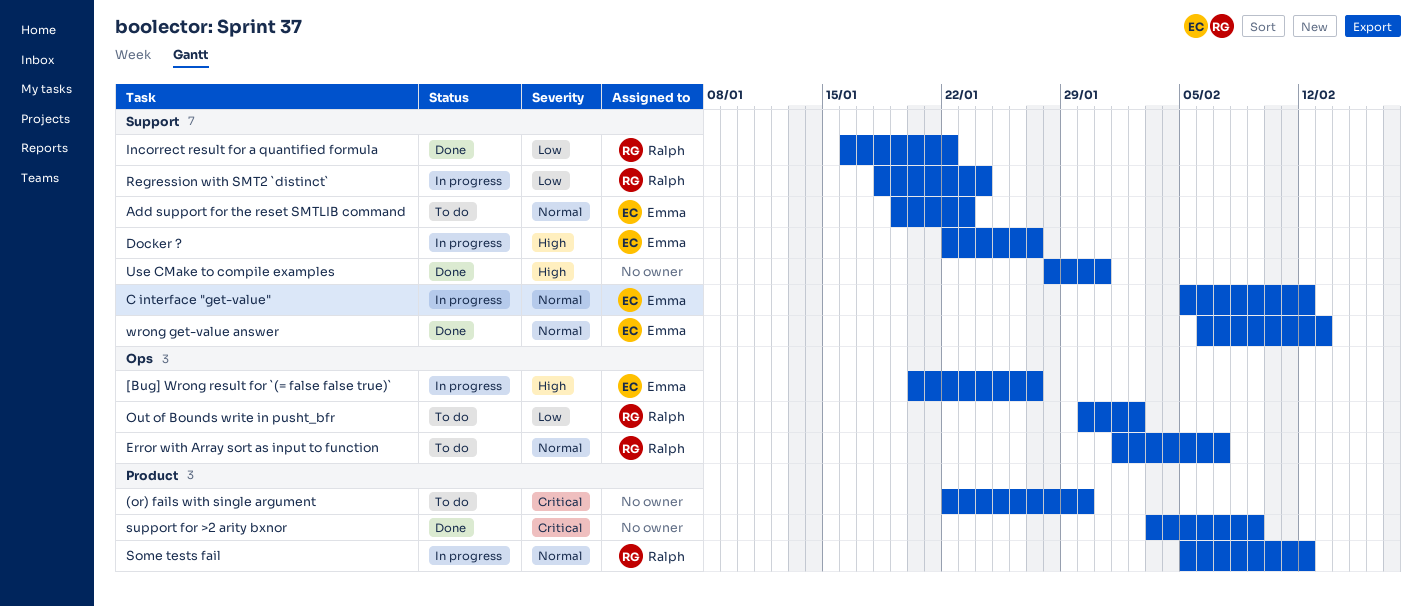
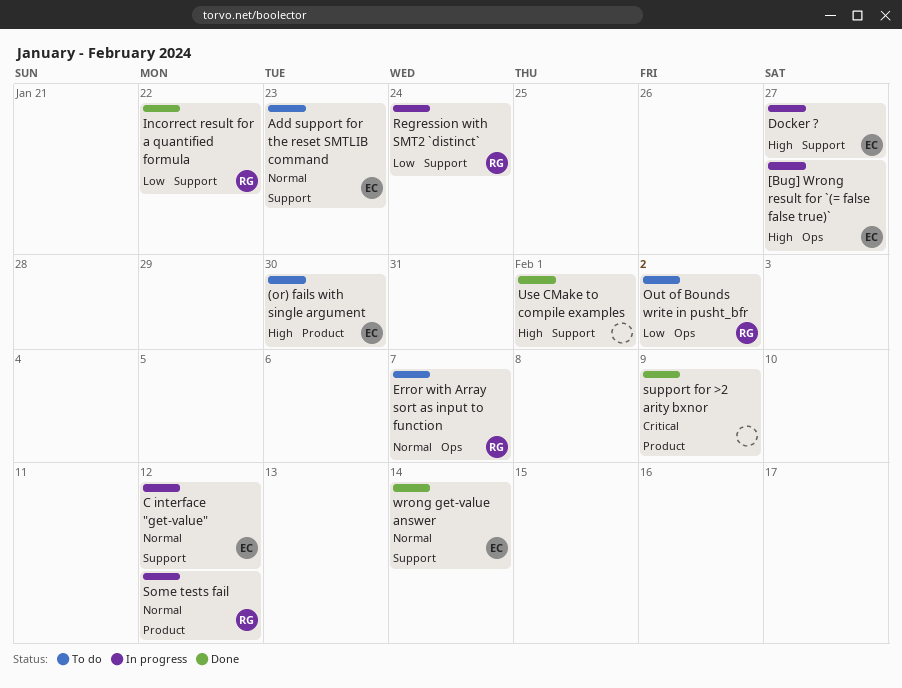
(or) fails with single argument, owner: none -> Emma
(or) fails with single argument, priority: Critical -> High
Use CMake to compile examples, due: Jan 31 -> Feb 1
wrong get-value answer, due: Feb 13 -> Feb 14

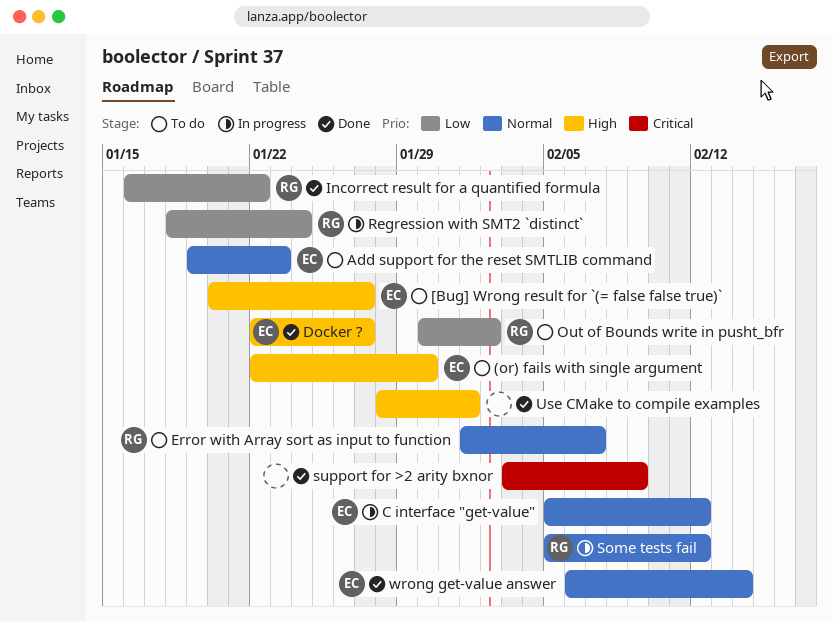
[Bug] Wrong result for `(= false false true)`, status: In progress -> To do
Docker ?, status: In progress -> Done

